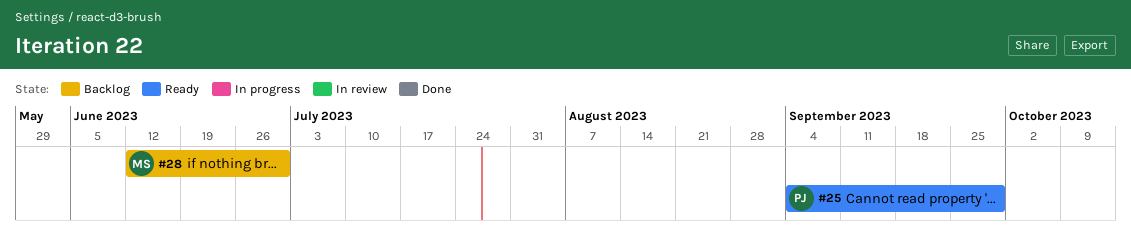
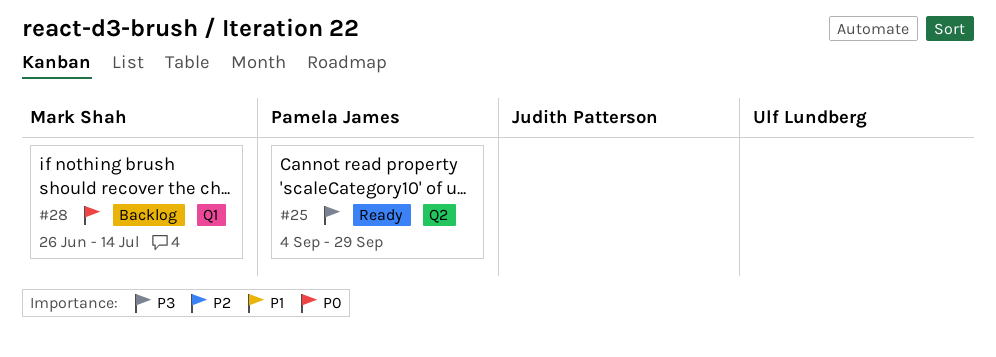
#28, start: Jun 12 -> Jun 26
#28, due: Jun 30 -> Jul 14

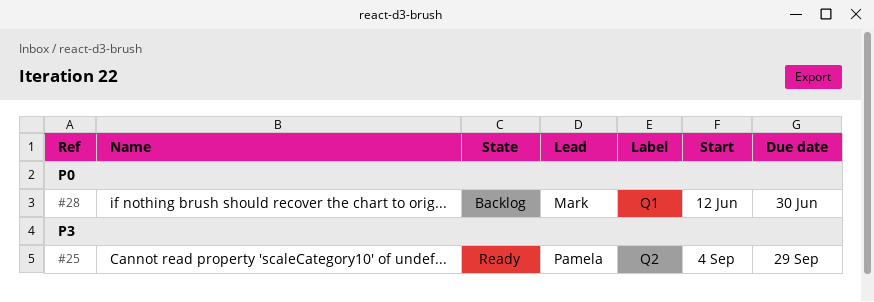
#28, start: Jun 26 -> Jun 12
#28, due: Jul 14 -> Jun 30

